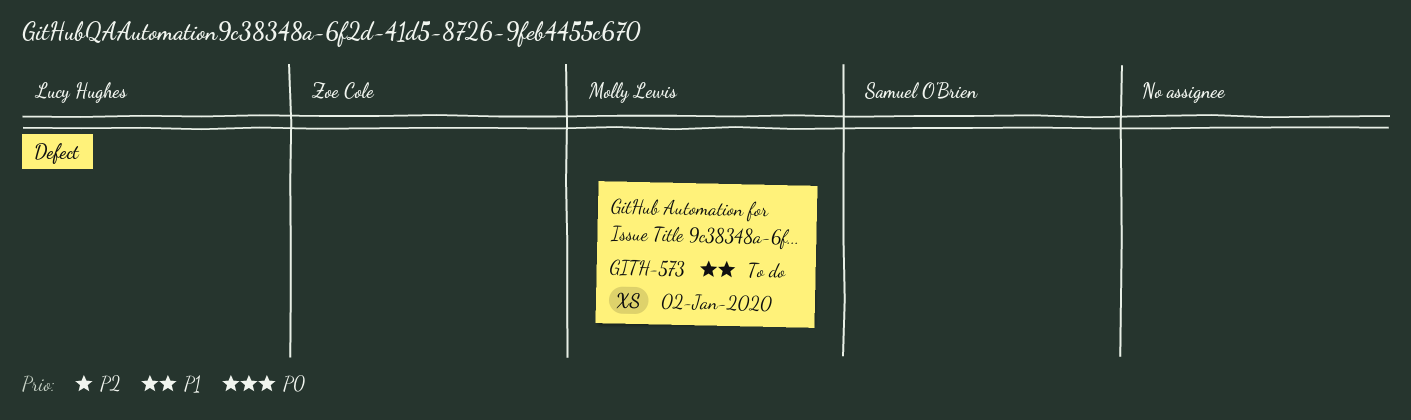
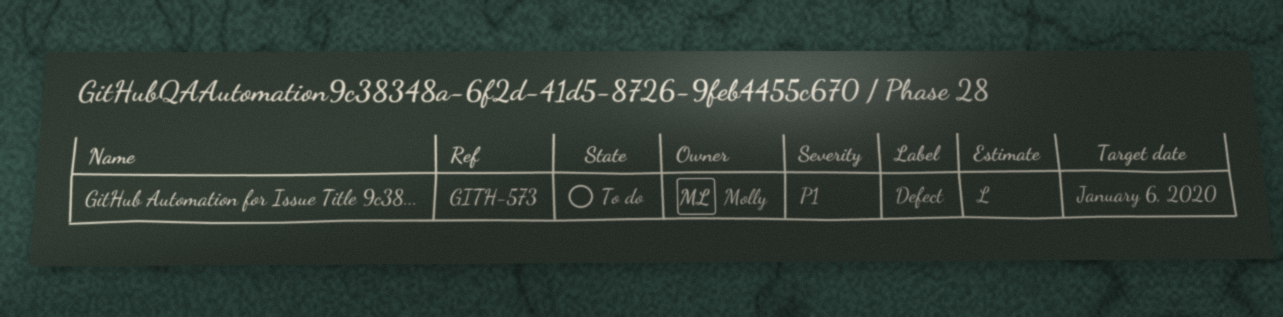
GITH-573, estimate: XS -> L
GITH-573, due: Jan 2 -> Jan 6

